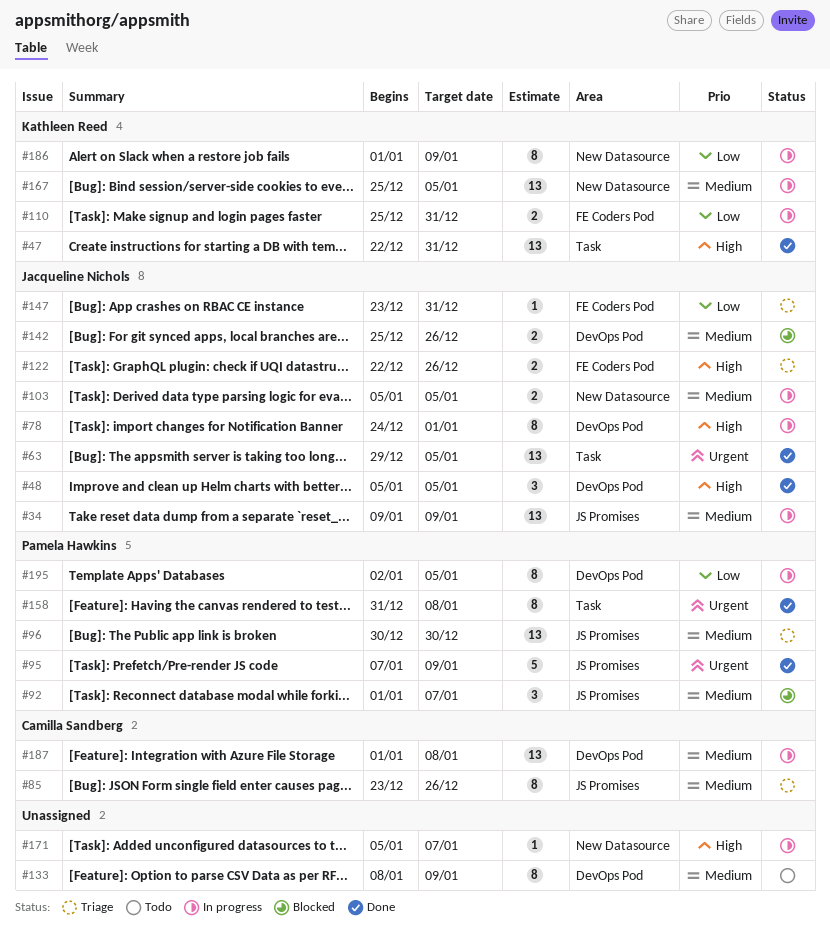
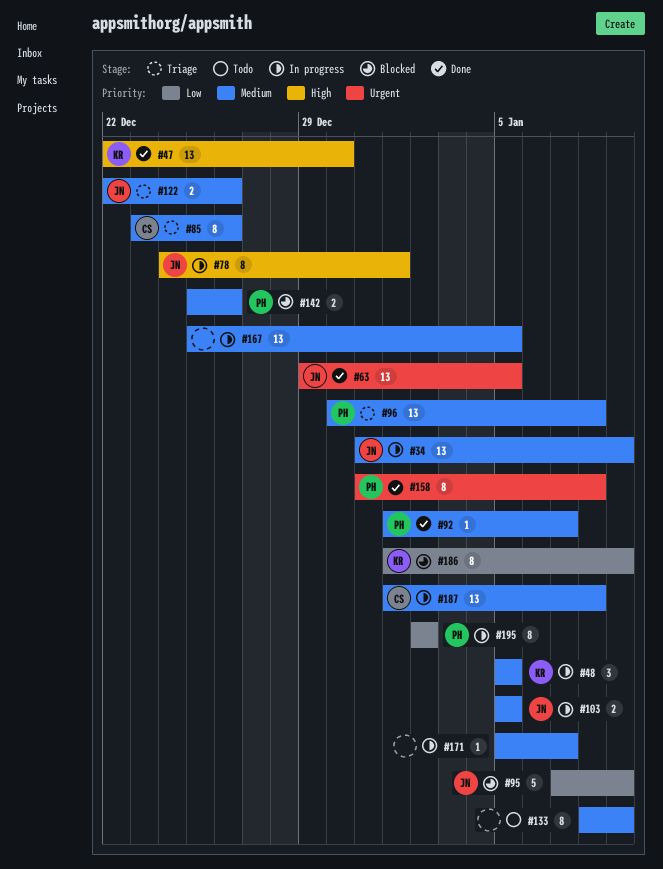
#34, start: Jan 9 -> Dec 31
#47, due: Dec 31 -> Dec 30
#48, status: Done -> In progress
#48, owner: Jacqueline Nichols -> Kathleen Reed
#48, priority: High -> Medium
#92, status: Blocked -> Done
#92, estimate: 3 -> 1
#95, status: Done -> Blocked
#95, owner: Pamela Hawkins -> Jacqueline Nichols
#95, priority: Urgent -> Low
#96, due: Dec 30 -> Jan 8
#110: present -> none
#122, priority: High -> Medium
#142, owner: Jacqueline Nichols -> Pamela Hawkins
#147: present -> none
#167, owner: Kathleen Reed -> none
#171, priority: High -> Medium
#186, status: In progress -> Blocked
#195, due: Jan 5 -> Jan 2

